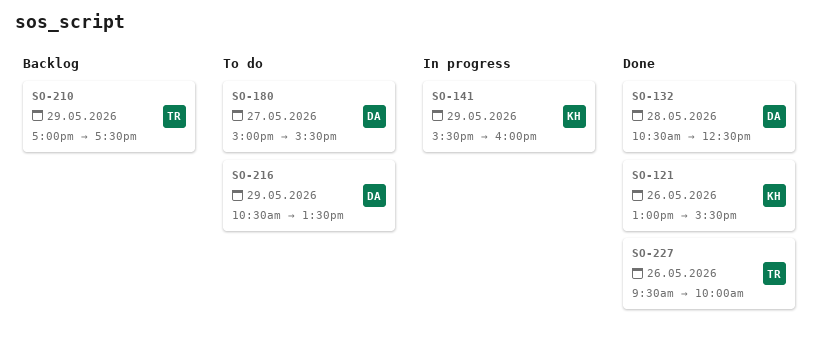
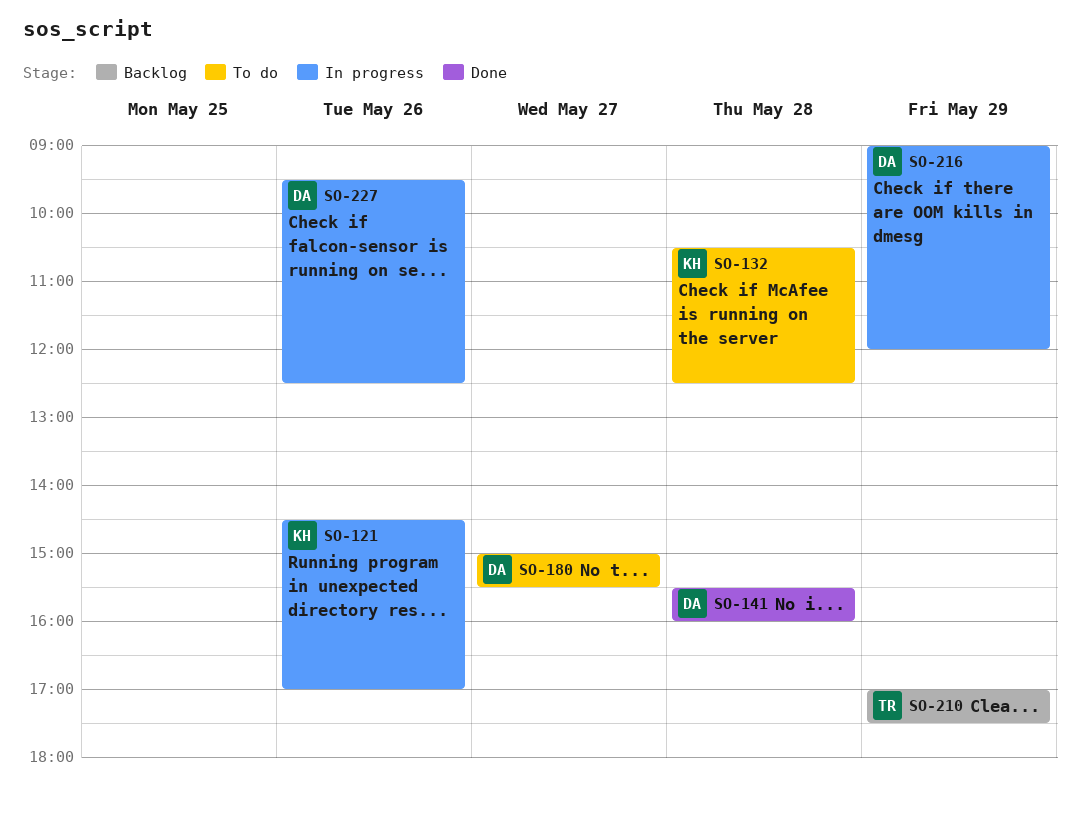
SO-121, status: Done -> In progress
SO-121, begins: 13:00 -> 14:30
SO-121, ends: 15:30 -> 17:00
SO-132, status: Done -> To do
SO-132, owner: DA -> KH
SO-141, status: In progress -> Done
SO-141, owner: KH -> DA
SO-141, day: May 29 -> May 28
SO-216, status: To do -> In progress
SO-216, begins: 10:30 -> 09:00
SO-216, ends: 13:30 -> 12:00
SO-227, status: Done -> In progress
SO-227, owner: TR -> DA
SO-227, ends: 10:00 -> 12:30

